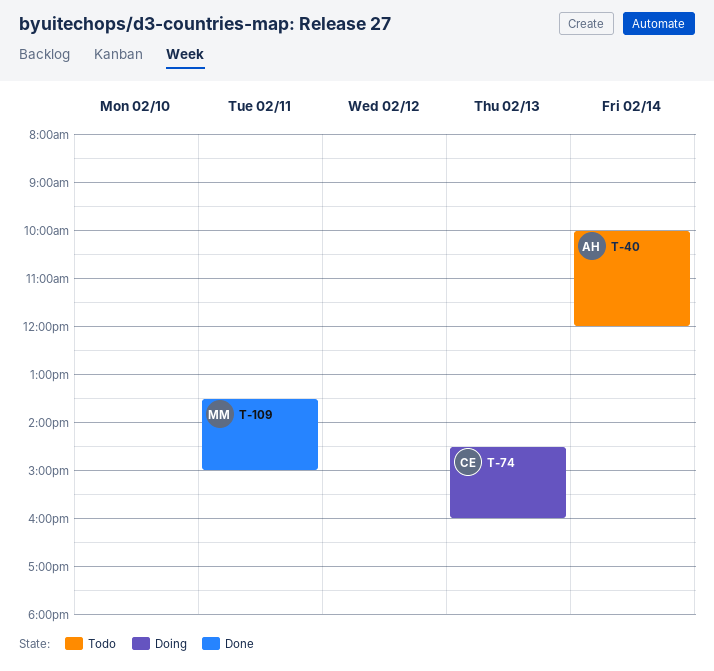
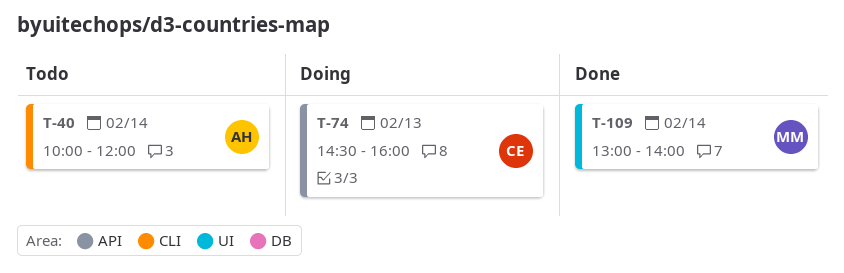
T-109, day: Feb 11 -> Feb 14
T-109, begins: 13:30 -> 13:00
T-109, ends: 15:00 -> 14:00

